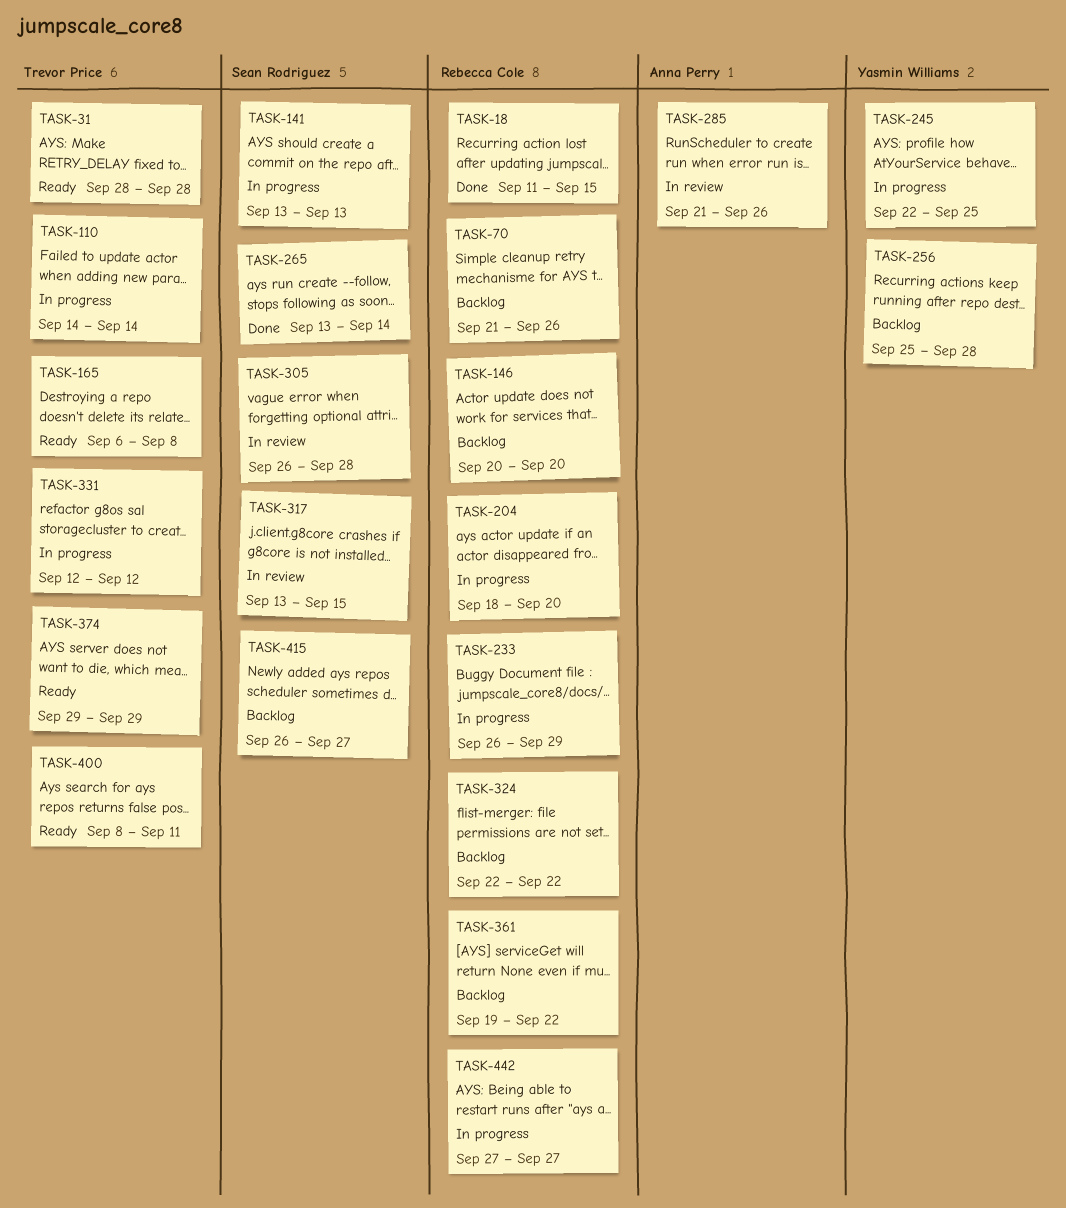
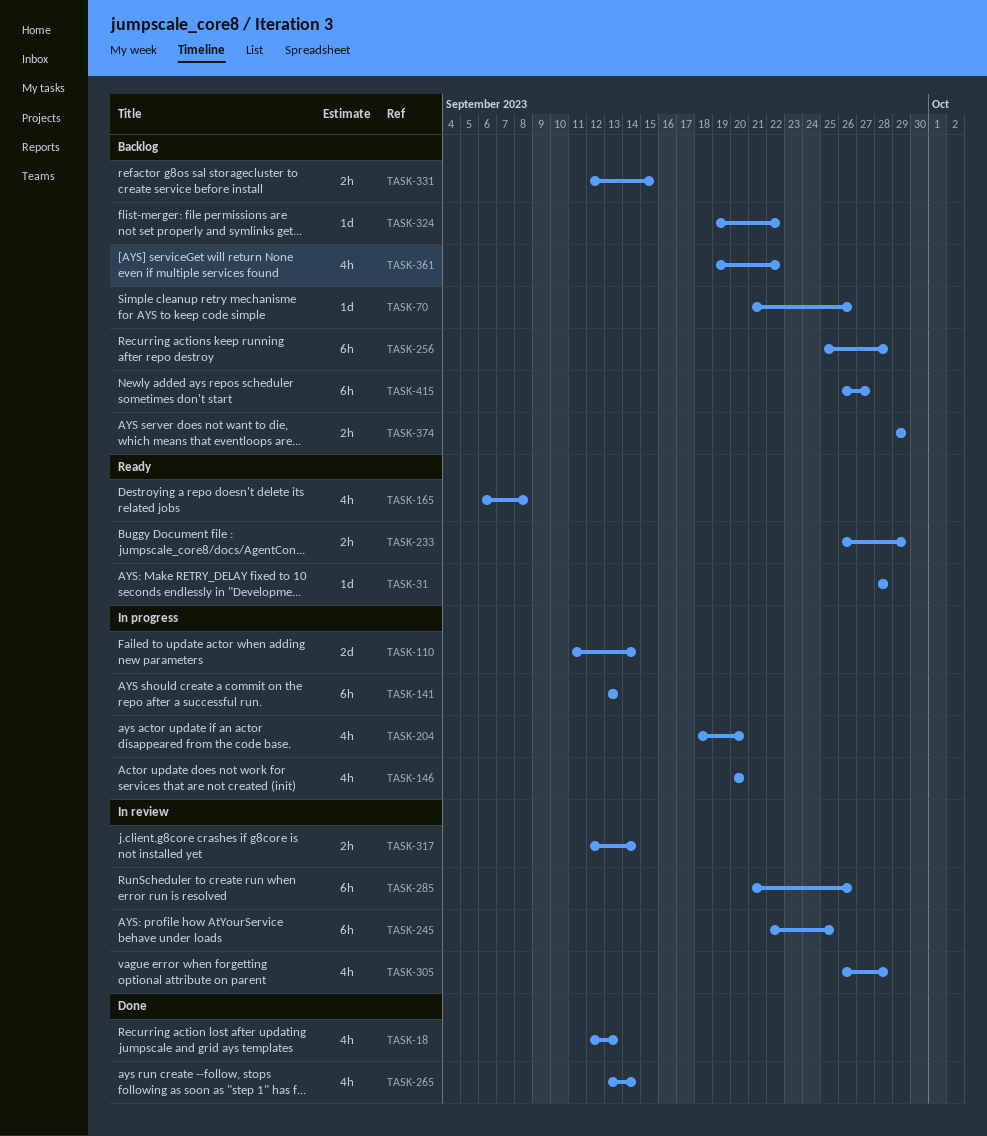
TASK-18, start: Sep 11 -> Sep 12
TASK-18, due: Sep 15 -> Sep 13
TASK-110, start: Sep 14 -> Sep 11
TASK-146, status: Backlog -> In progress
TASK-233, status: In progress -> Ready
TASK-245, status: In progress -> In review
TASK-317, start: Sep 13 -> Sep 12
TASK-317, due: Sep 15 -> Sep 14
TASK-324, start: Sep 22 -> Sep 19
TASK-331, status: In progress -> Backlog
TASK-331, due: Sep 12 -> Sep 15
TASK-374, status: Ready -> Backlog
TASK-400: present -> none
TASK-442: present -> none

